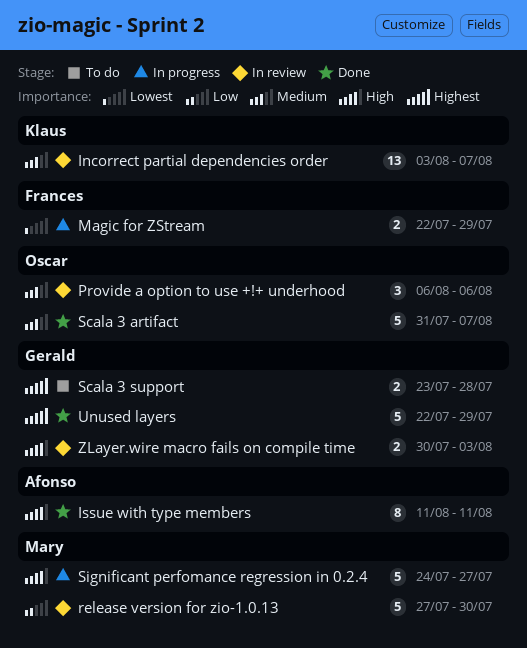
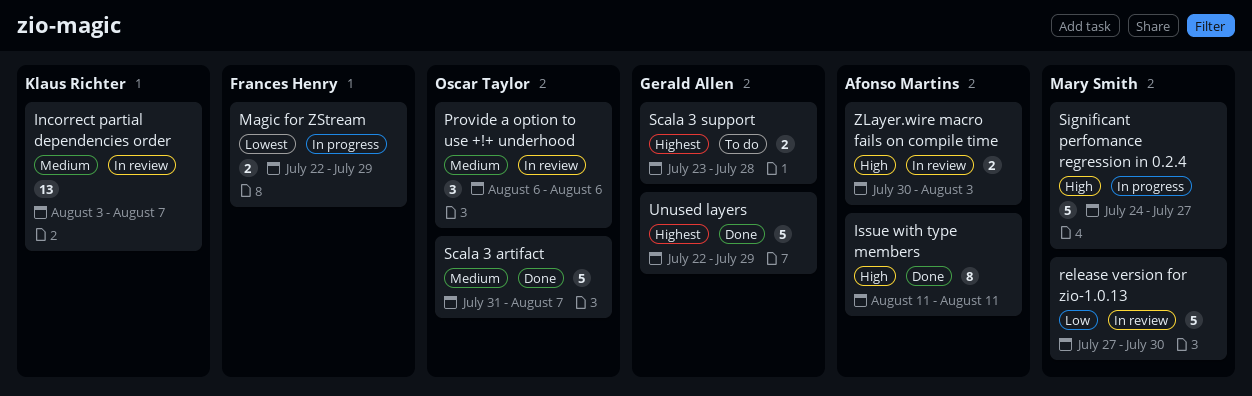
ZLayer.wire macro fails on compile time, owner: Gerald Allen -> Afonso Martins

